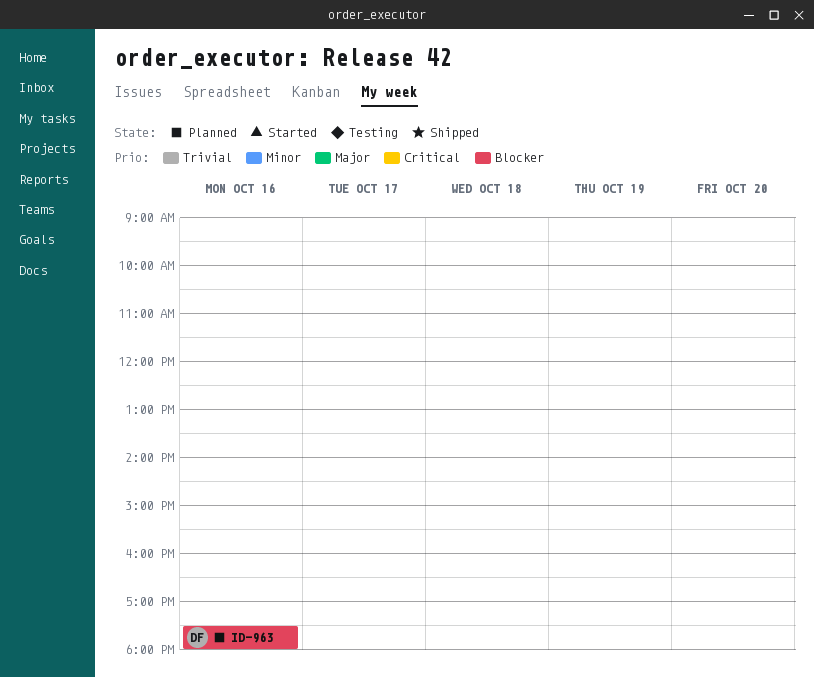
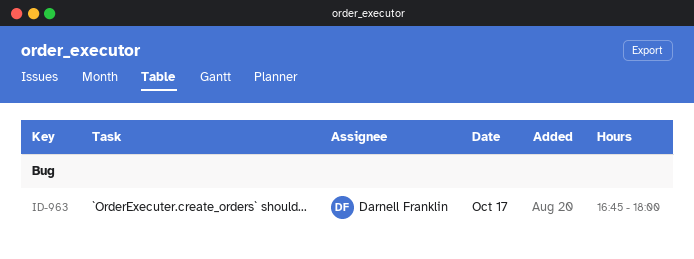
ID-963, day: Oct 16 -> Oct 17
ID-963, begins: 17:30 -> 16:45

